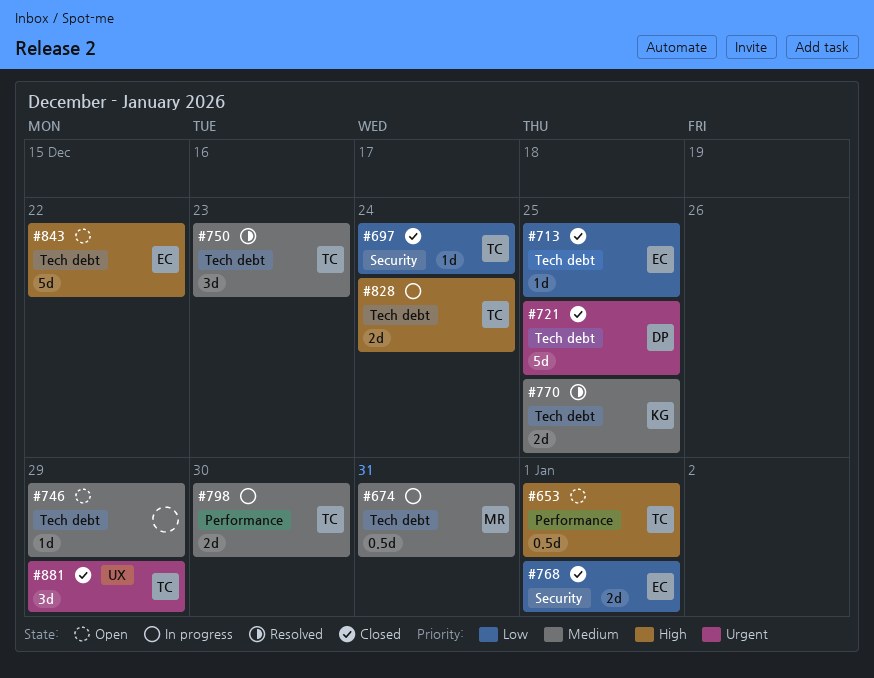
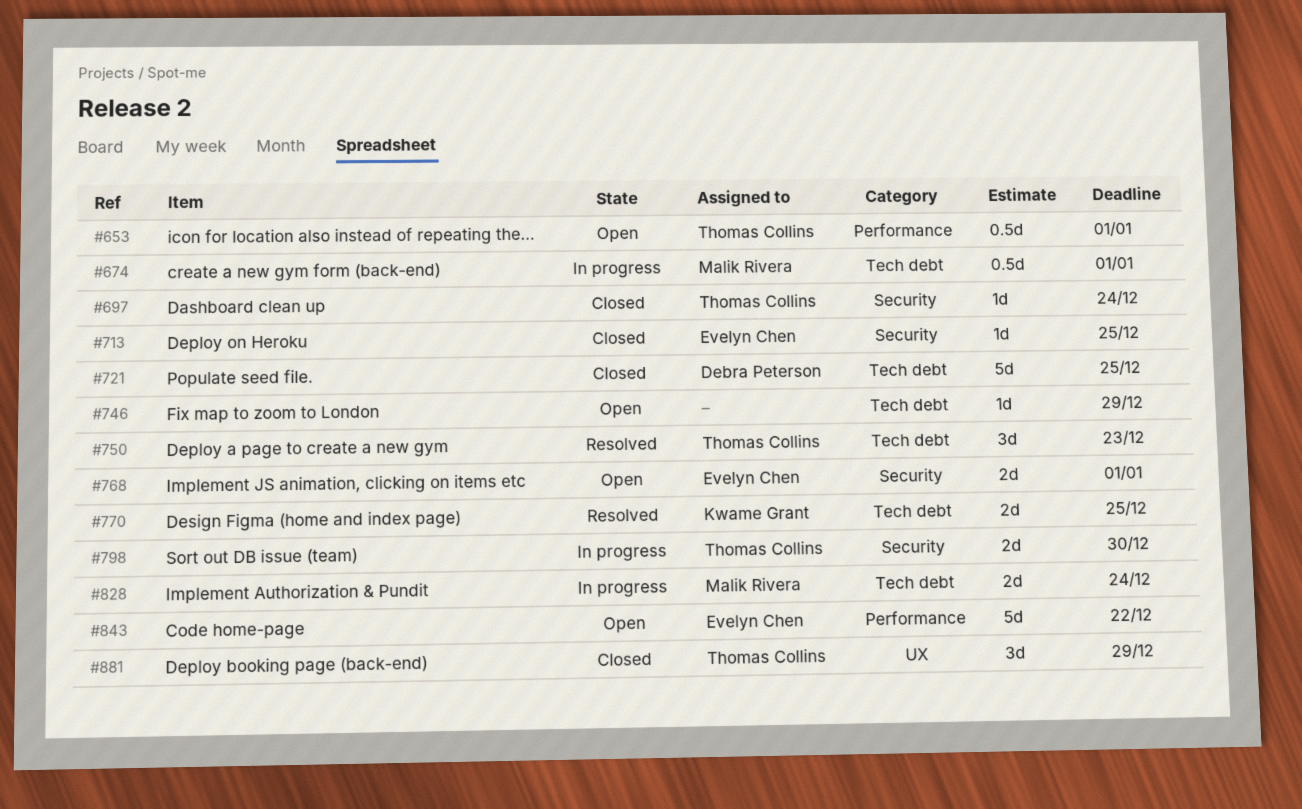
#674, due: Dec 31 -> Jan 1
#713, label: Tech debt -> Security
#768, status: Closed -> Open
#798, label: Performance -> Security
#828, owner: Thomas Collins -> Malik Rivera
#843, label: Tech debt -> Performance

